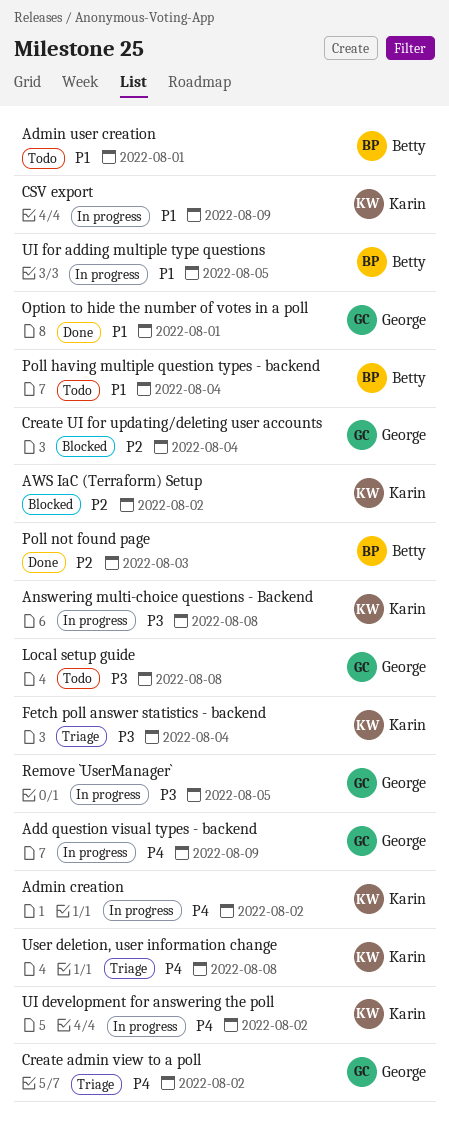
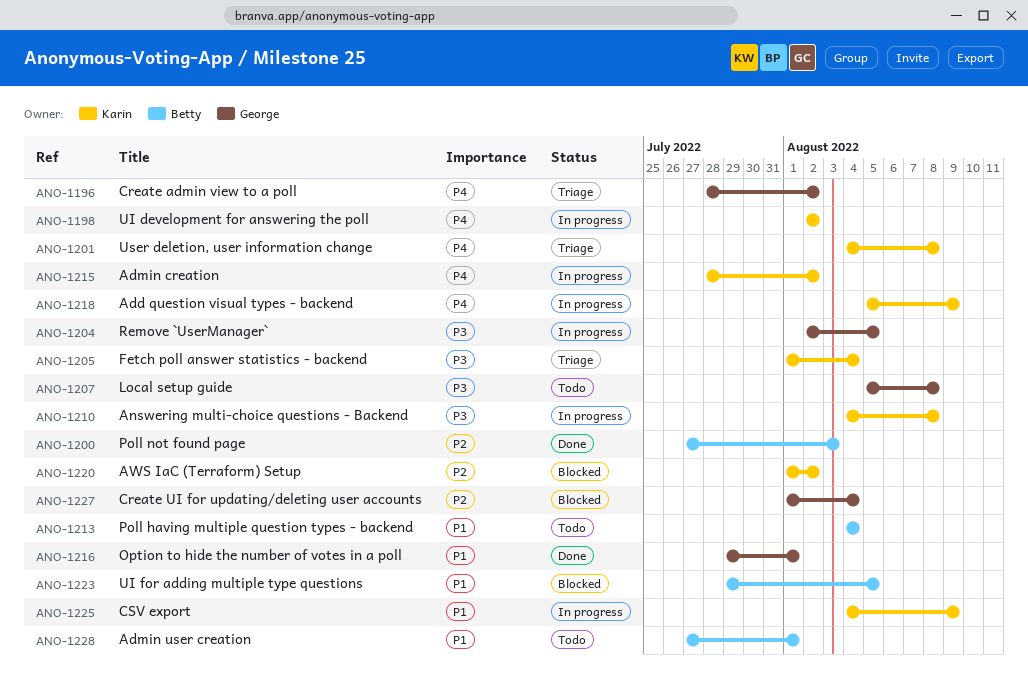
Add question visual types - backend, owner: George -> Karin
UI for adding multiple type questions, status: In progress -> Blocked

